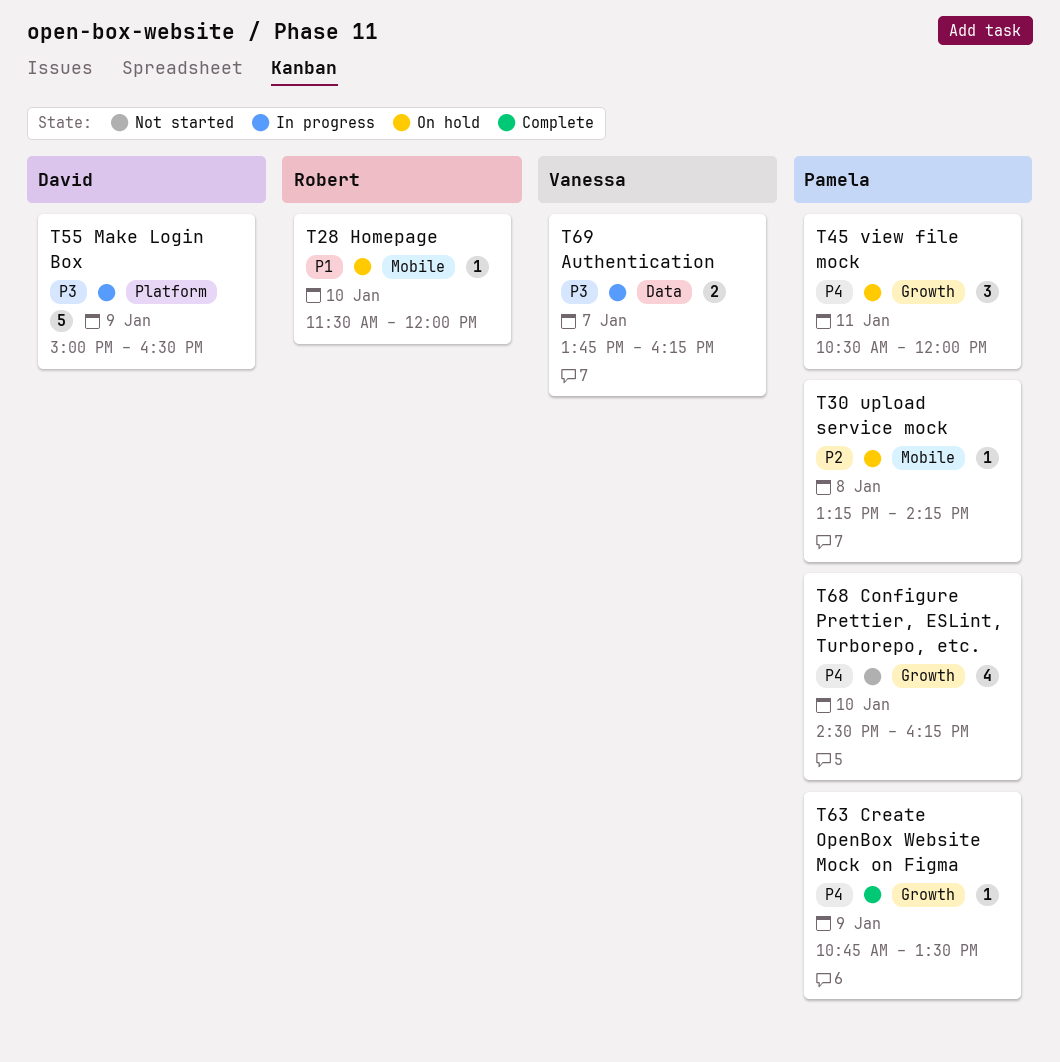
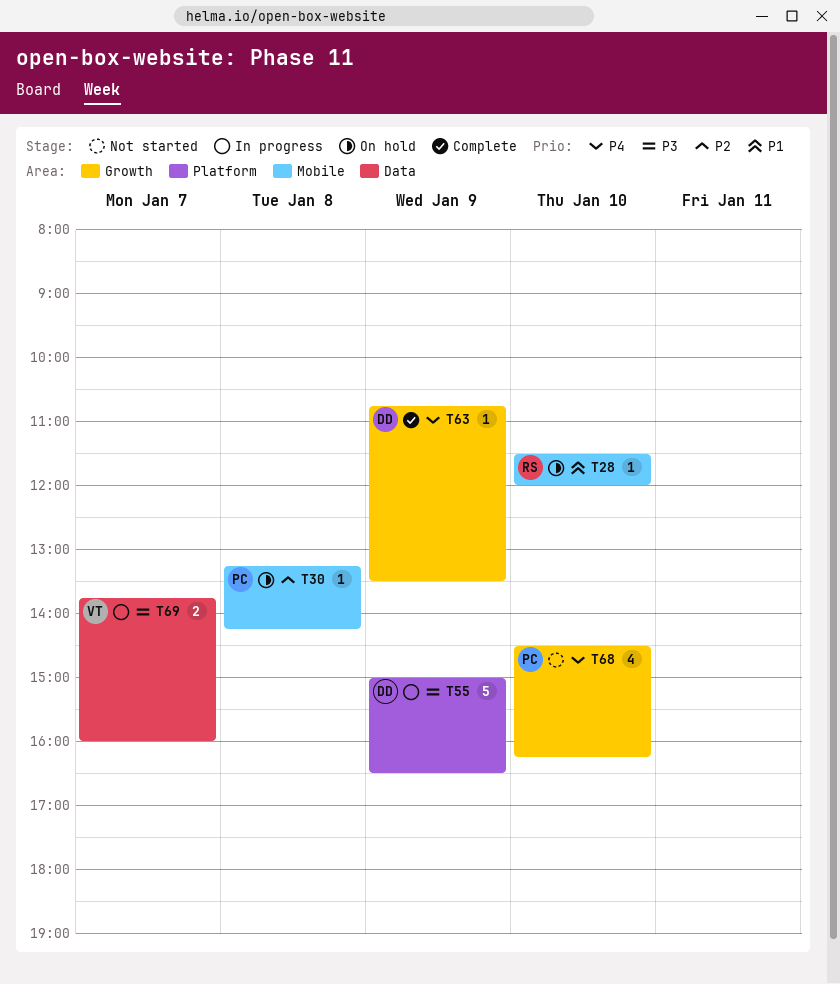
T45: present -> none
T63, owner: Pamela -> David
T69, ends: 16:15 -> 16:00

